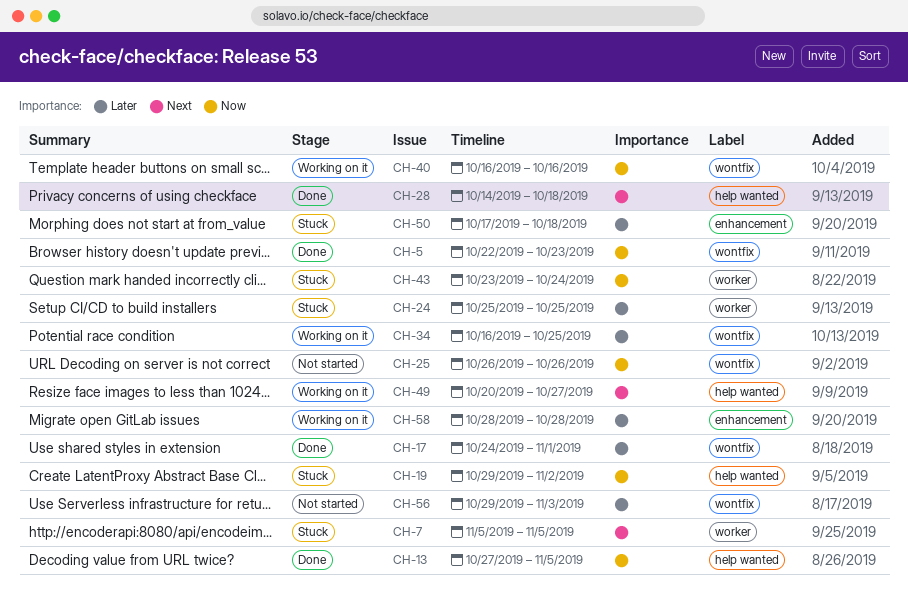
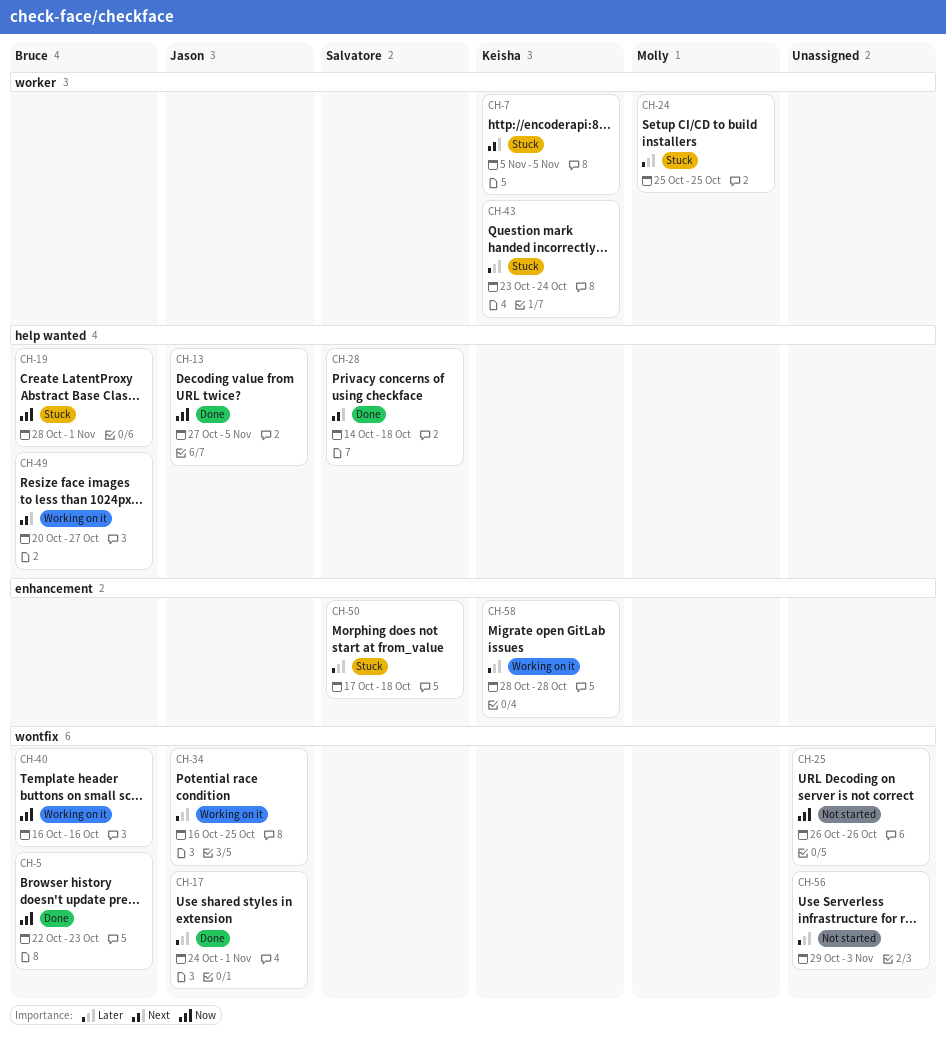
CH-19, start: Oct 29 -> Oct 28
CH-19, due: Nov 2 -> Nov 1
CH-43, priority: Now -> Later

